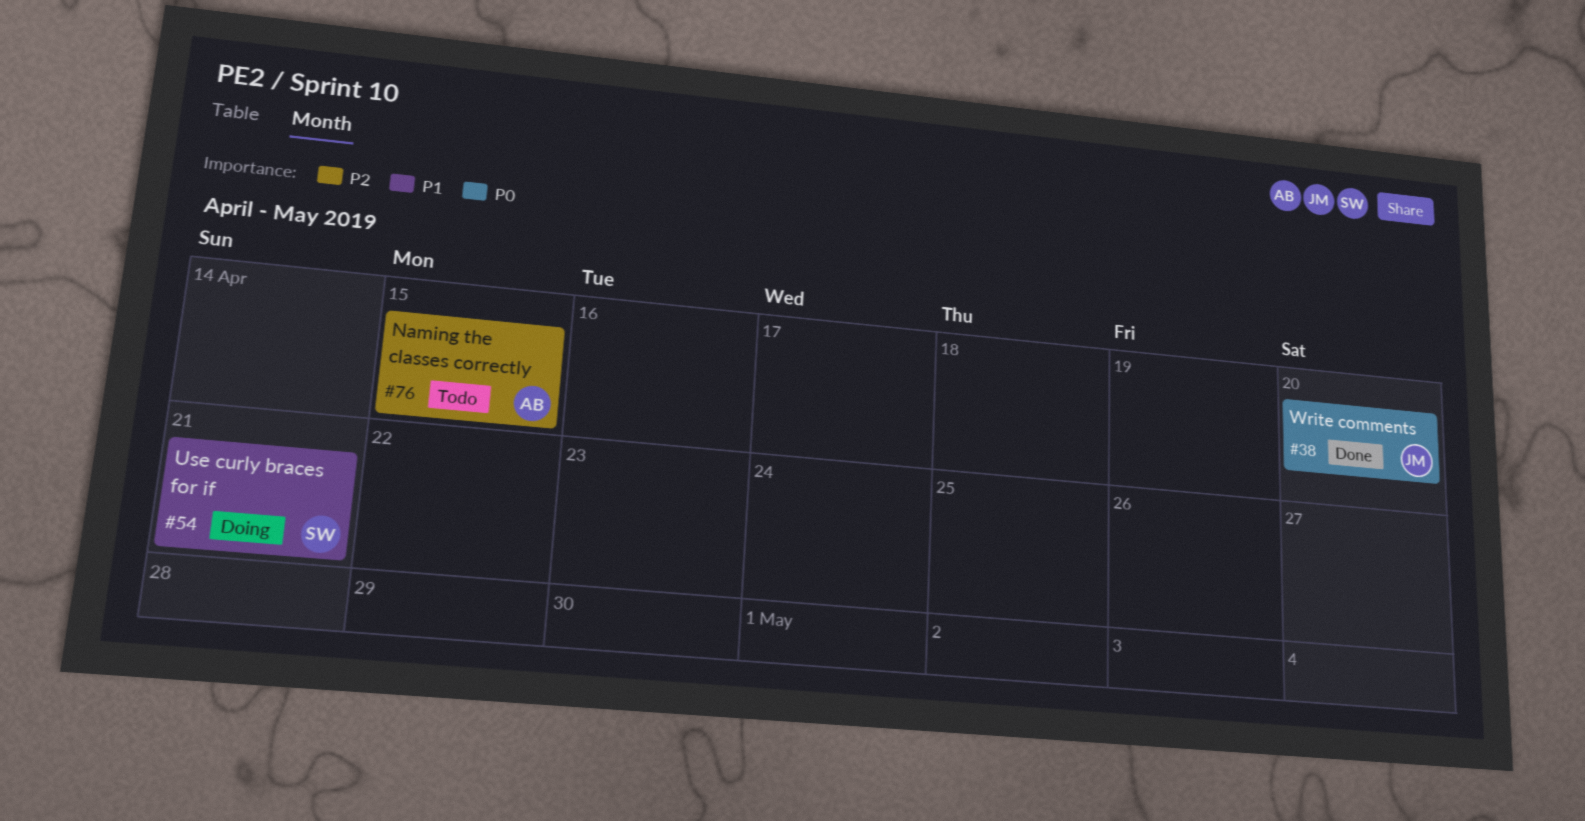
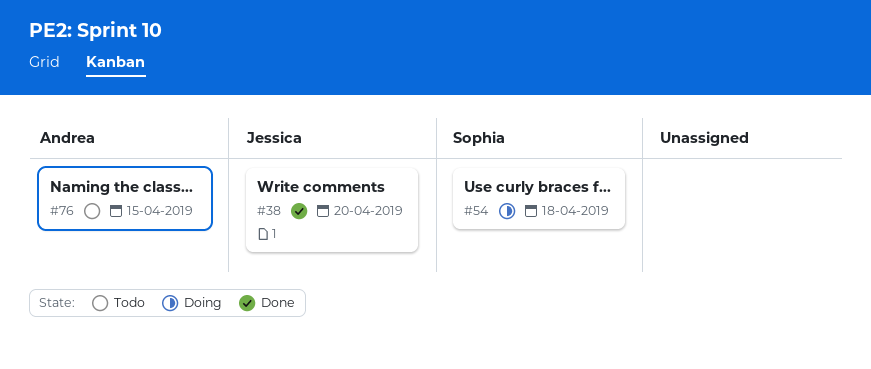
#54, due: Apr 21 -> Apr 18

